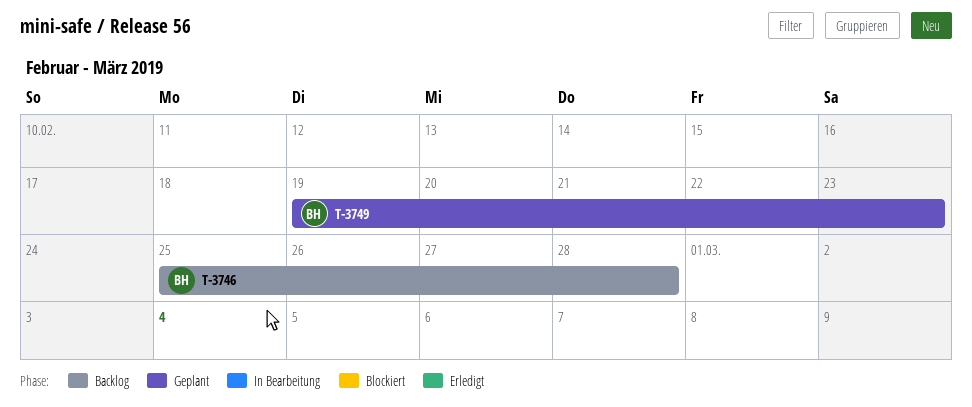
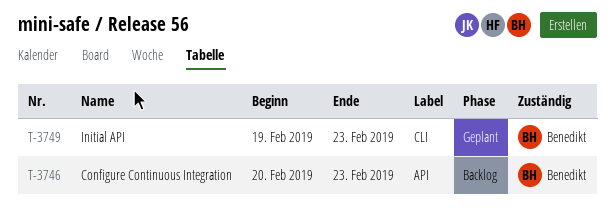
T-3746, start: Feb 25 -> Feb 20
T-3746, due: Feb 28 -> Feb 23

